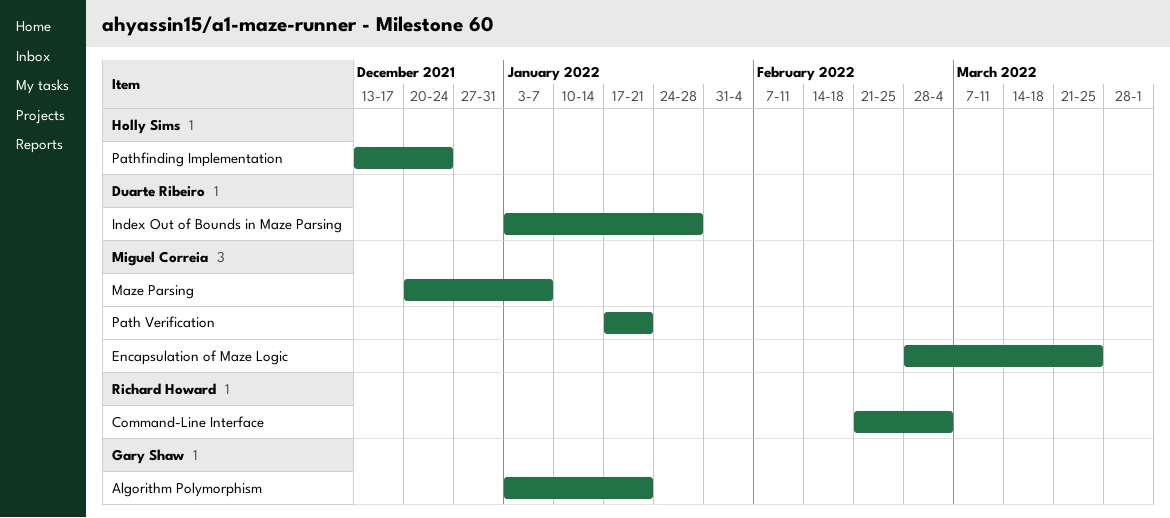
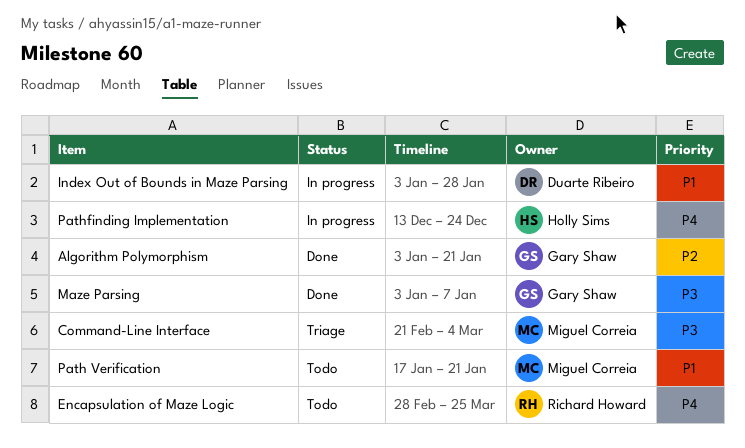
Command-Line Interface, owner: Richard Howard -> Miguel Correia
Encapsulation of Maze Logic, owner: Miguel Correia -> Richard Howard
Maze Parsing, owner: Miguel Correia -> Gary Shaw
Maze Parsing, start: Dec 20 -> Jan 3

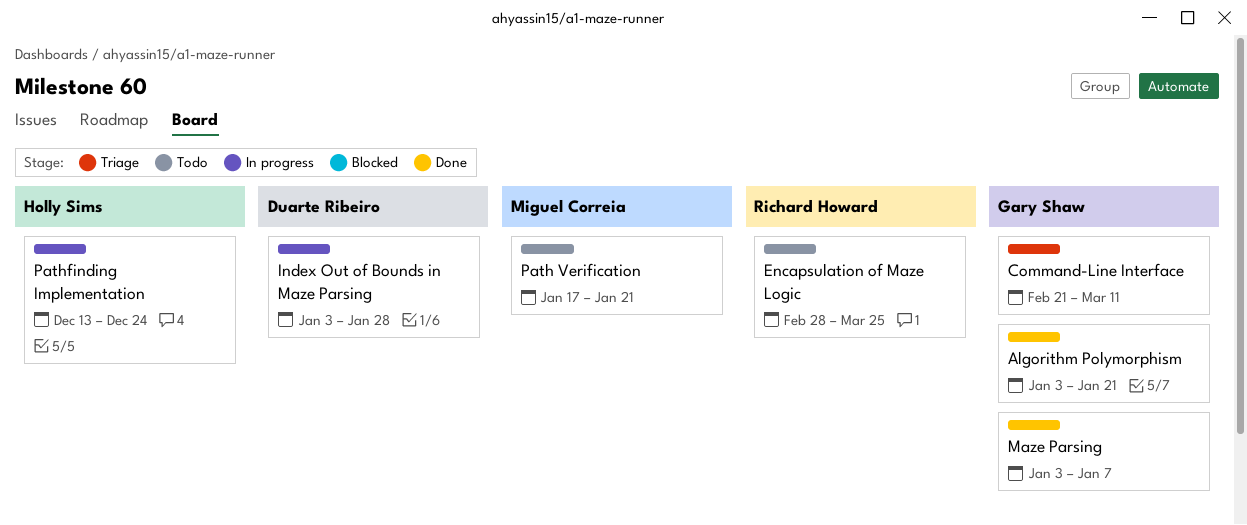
Command-Line Interface, owner: Miguel Correia -> Gary Shaw
Command-Line Interface, due: Mar 4 -> Mar 11

